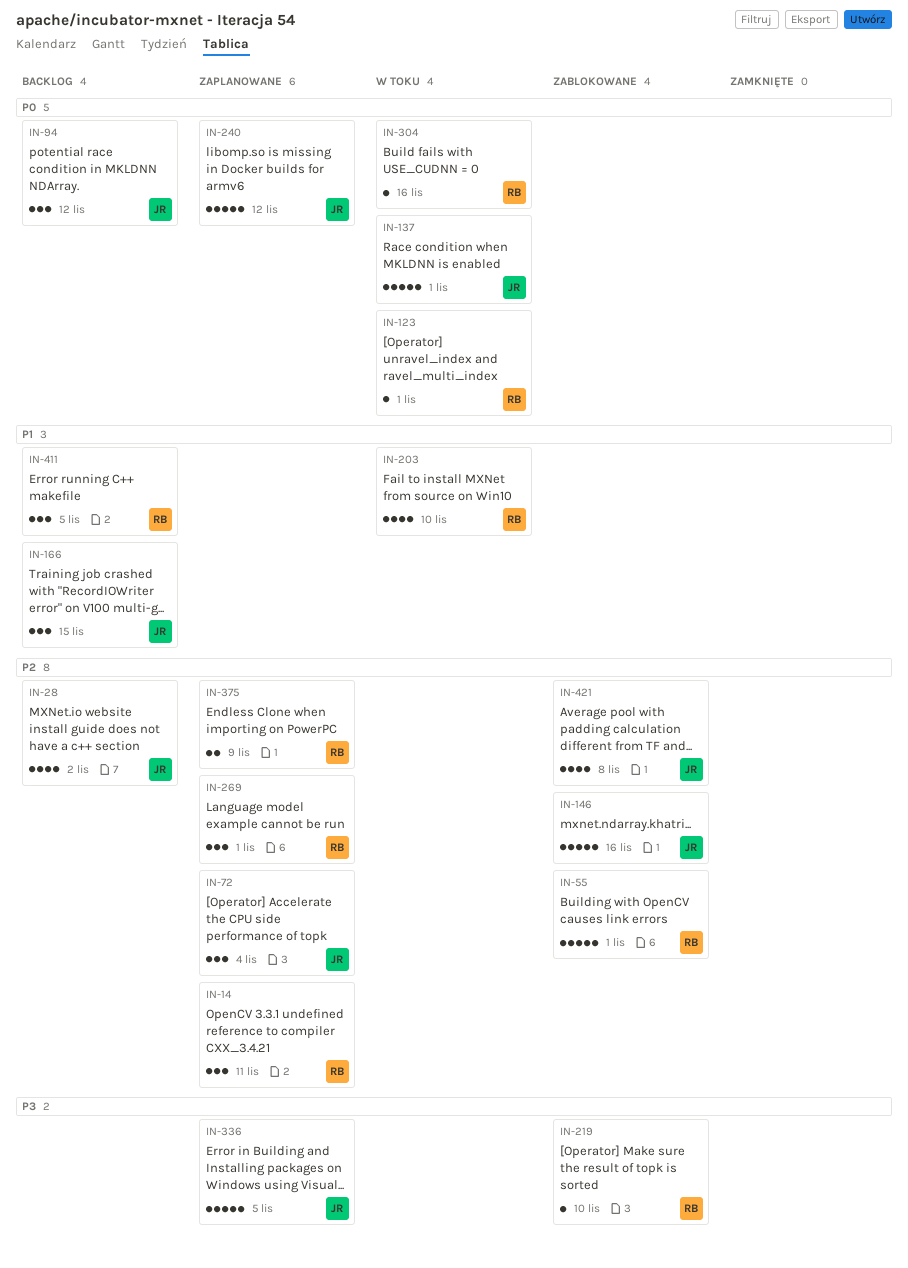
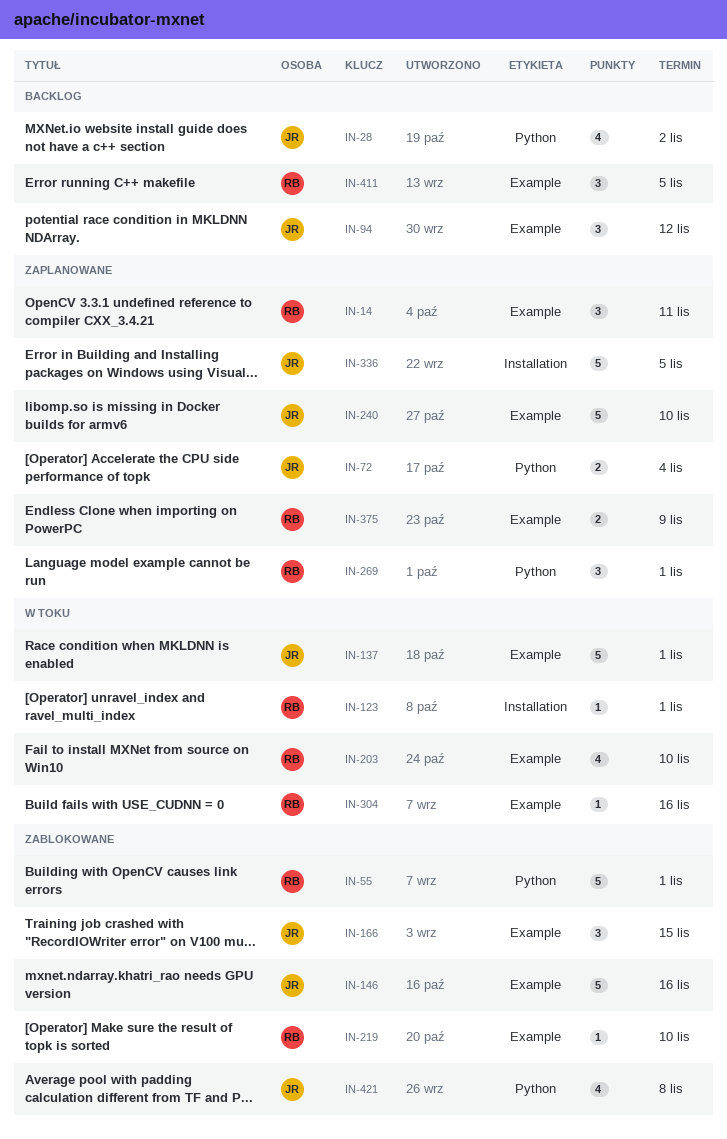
IN-72, estimate: 3 -> 2
IN-166, status: Backlog -> Zablokowane
IN-240, due: Nov 12 -> Nov 10

